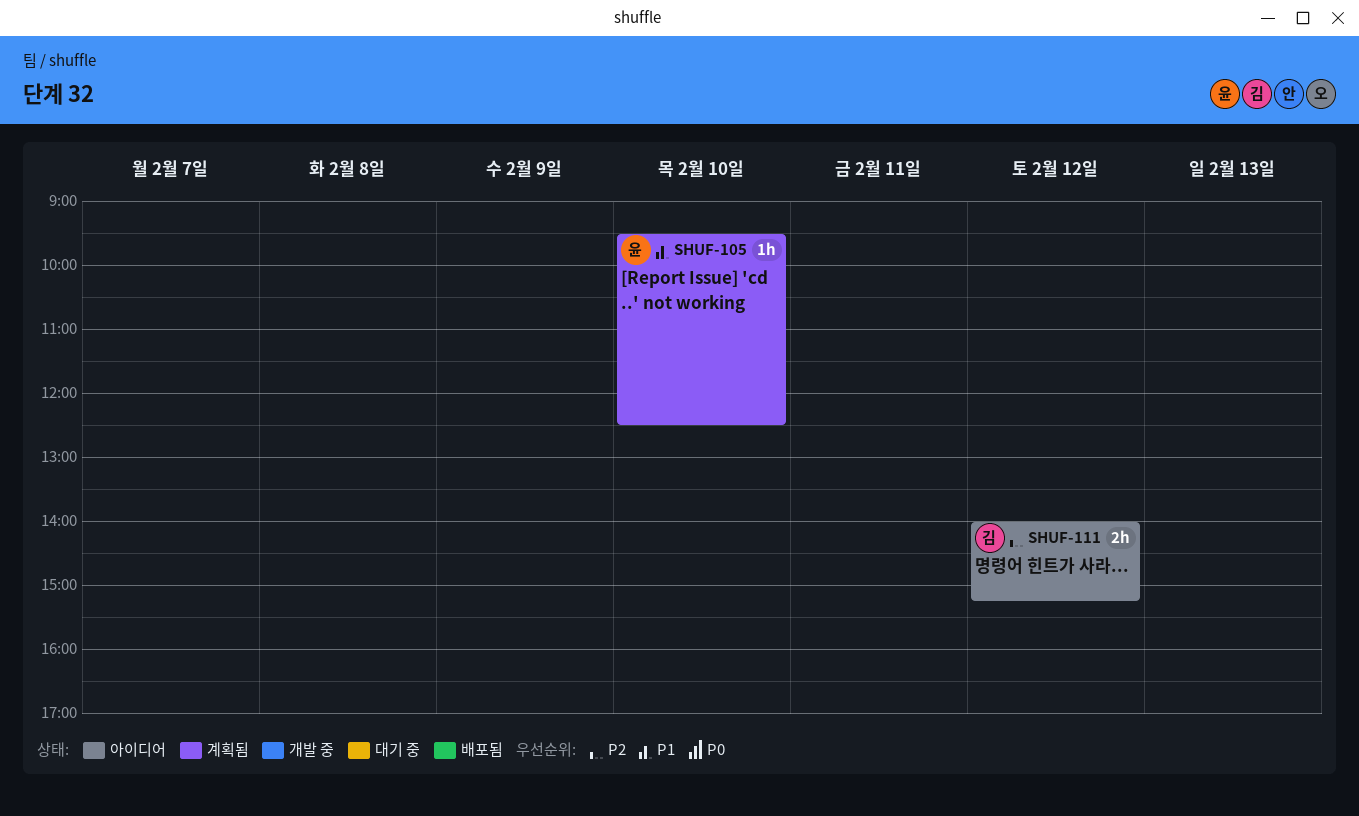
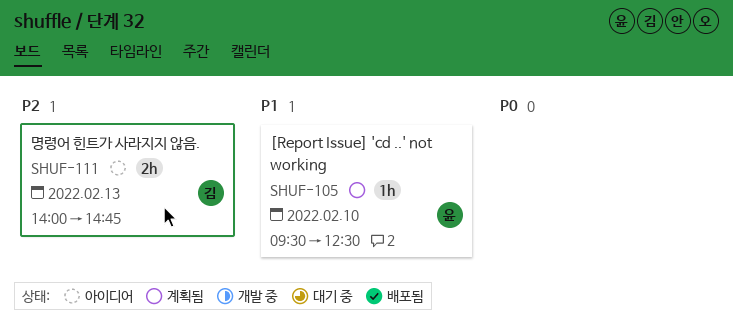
SHUF-111, day: Feb 12 -> Feb 13
SHUF-111, ends: 15:15 -> 14:45

